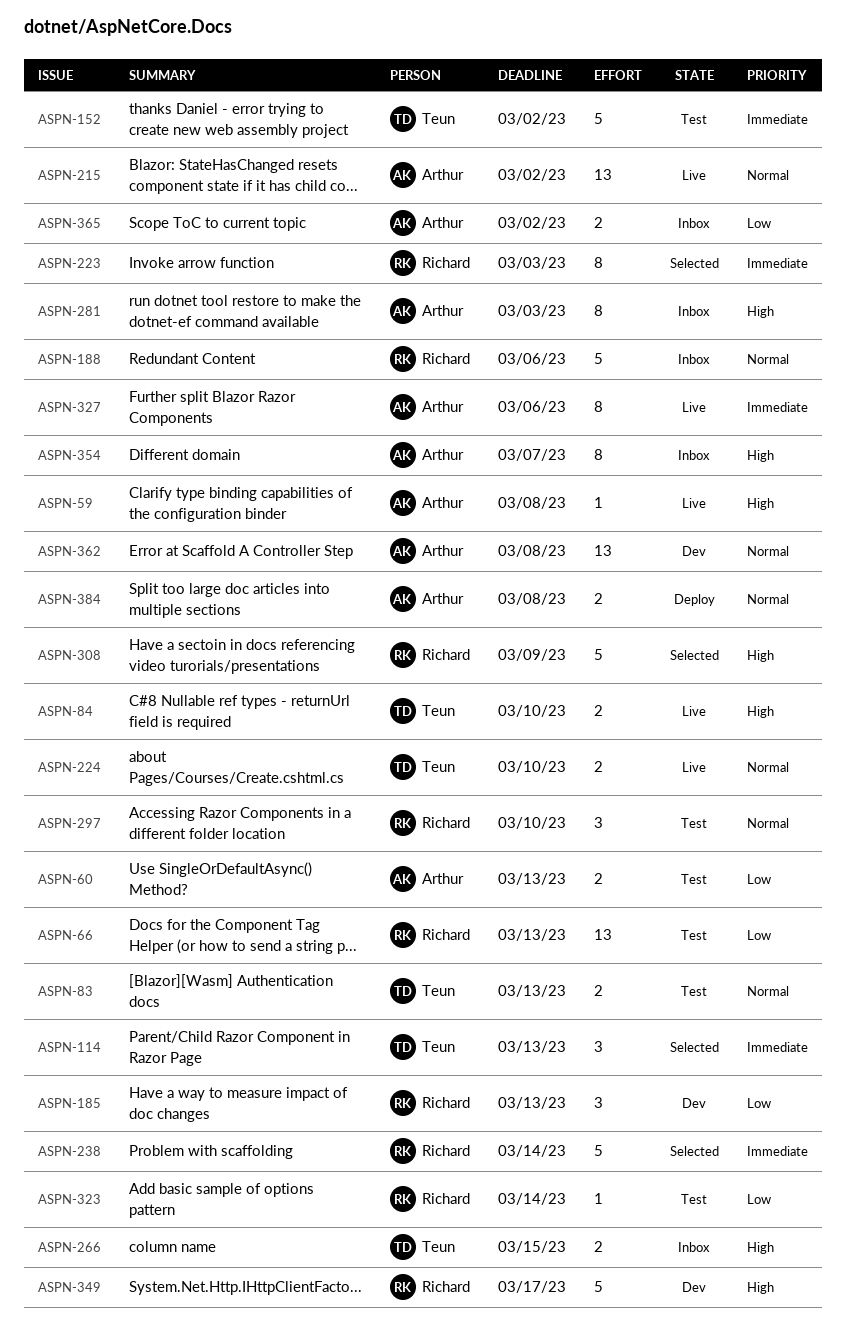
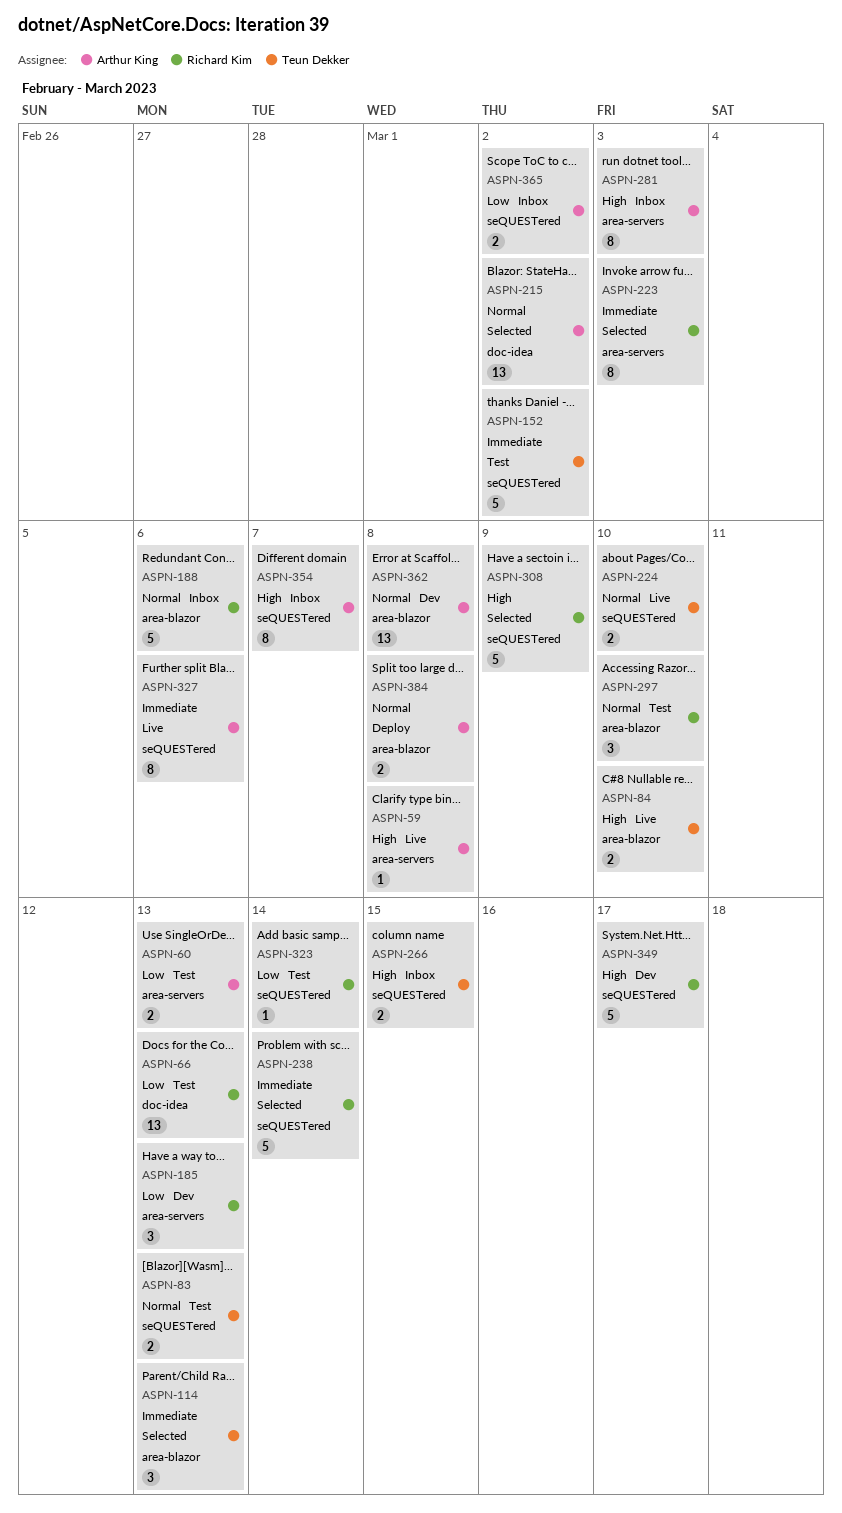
ASPN-215, status: Live -> Selected

